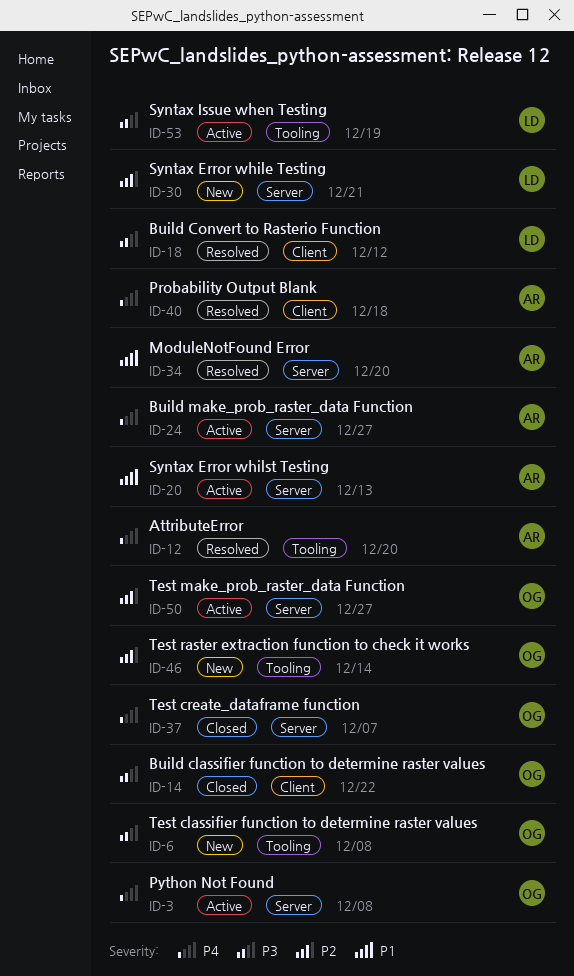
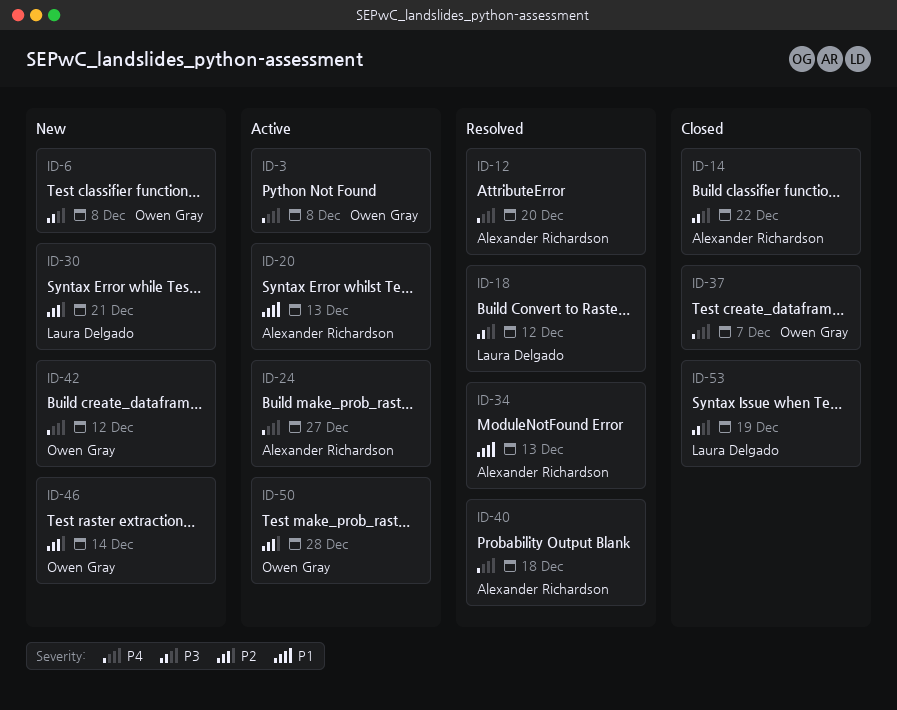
ID-14, owner: Owen Gray -> Alexander Richardson
ID-34, due: Dec 20 -> Dec 13
ID-42: none -> present
ID-50, due: Dec 27 -> Dec 28
ID-53, status: Active -> Closed

